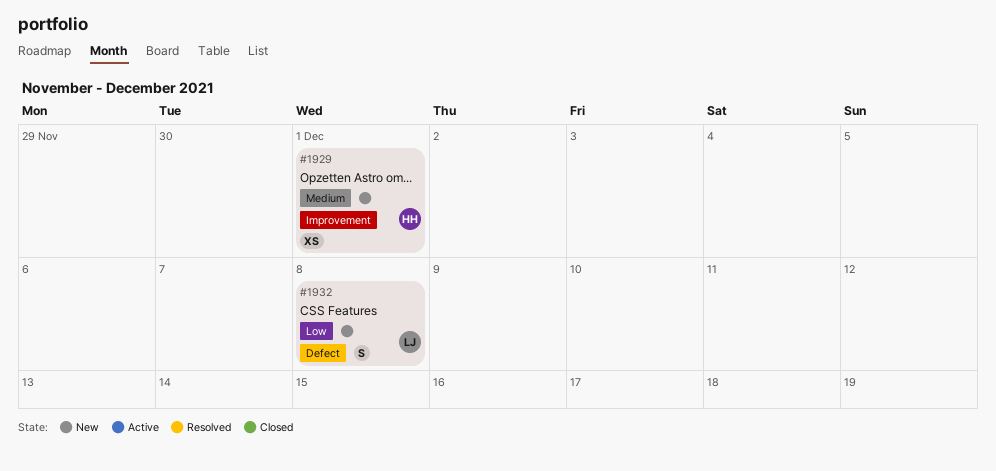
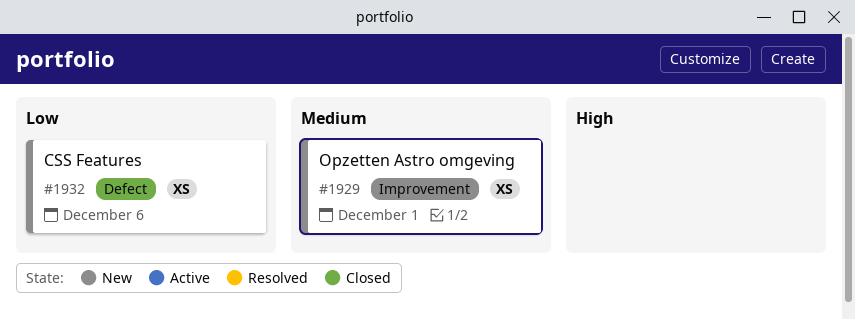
#1932, estimate: S -> XS
#1932, due: Dec 8 -> Dec 6

